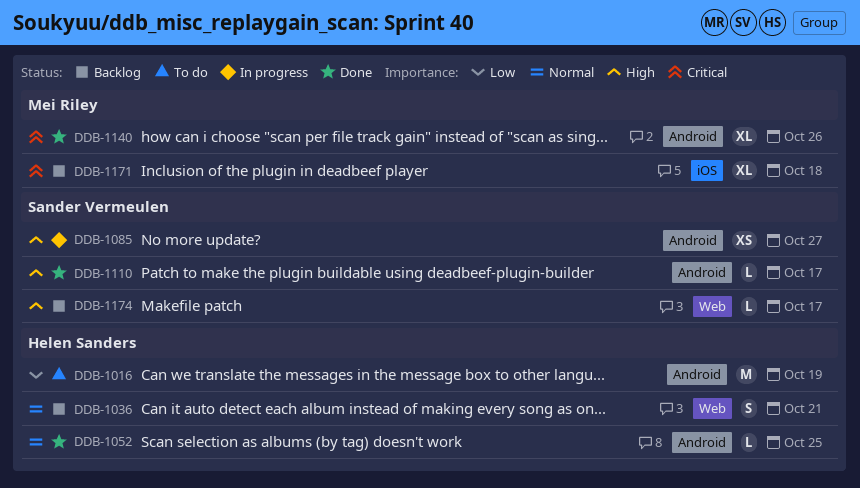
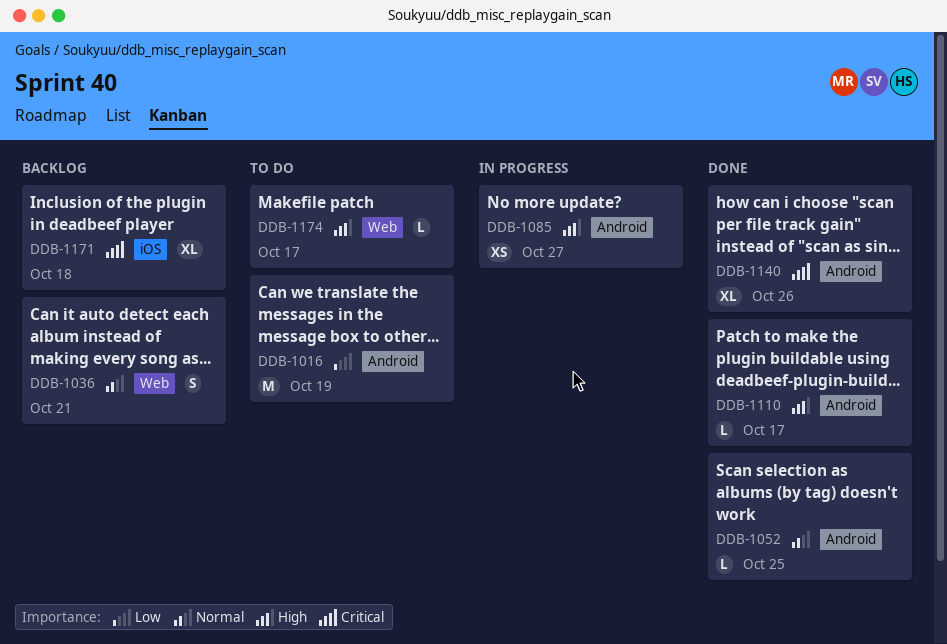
DDB-1174, status: Backlog -> To do

